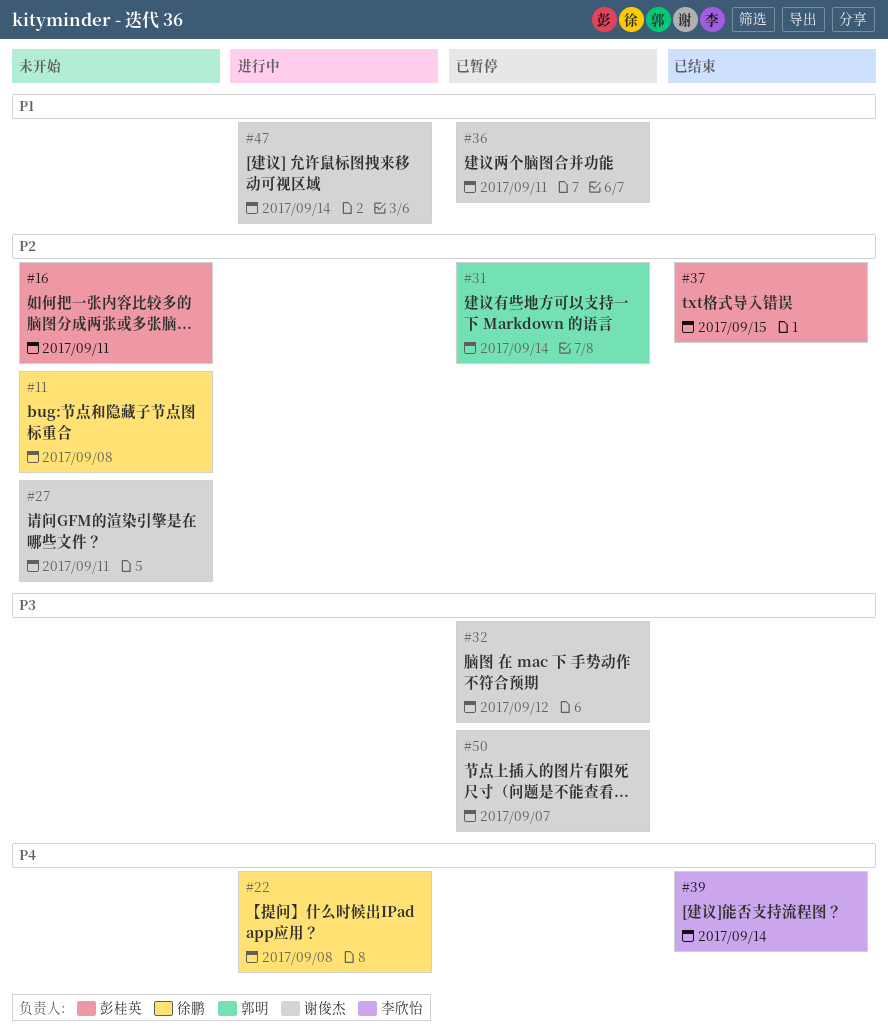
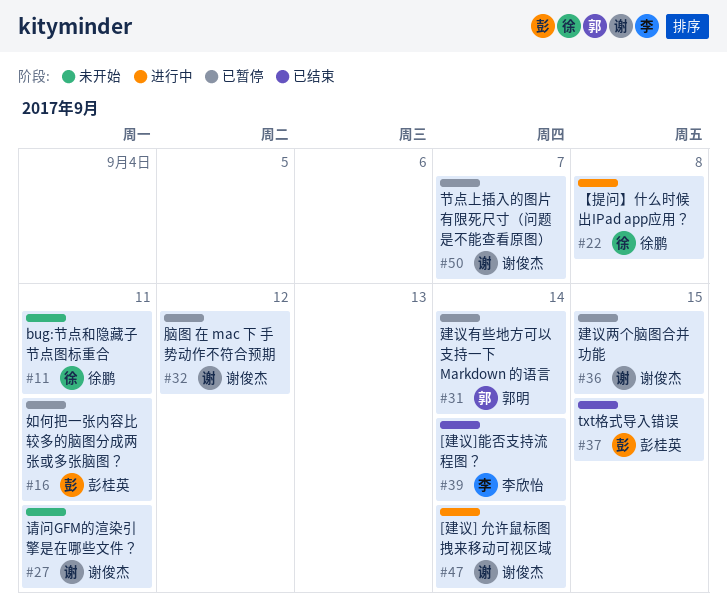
#11, due: Sep 8 -> Sep 11
#16, status: 未开始 -> 已暂停
#36, due: Sep 11 -> Sep 15

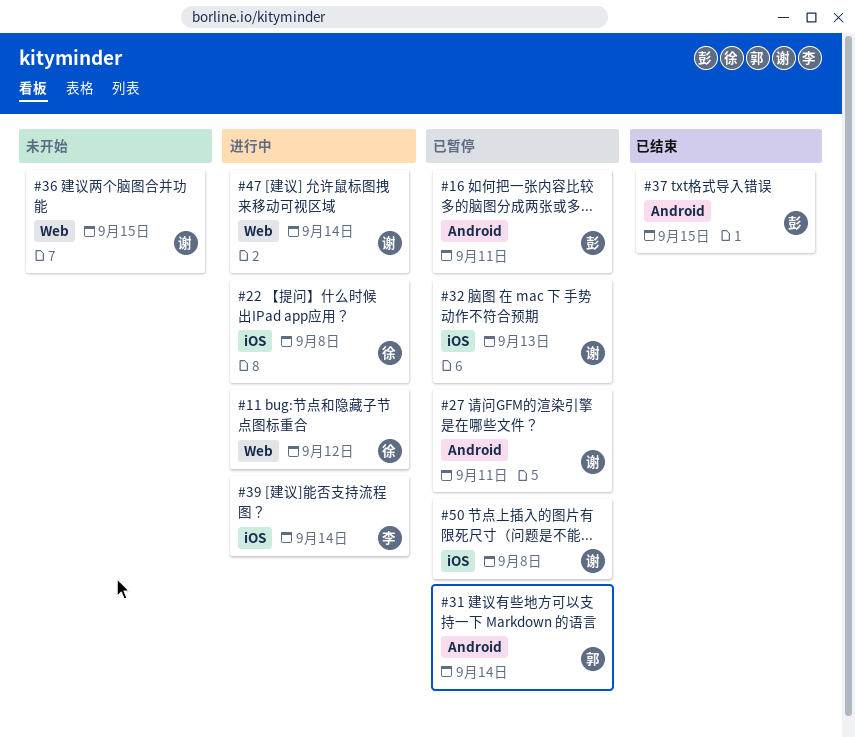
#11, status: 未开始 -> 进行中
#11, due: Sep 11 -> Sep 12
#27, status: 未开始 -> 已暂停
#32, due: Sep 12 -> Sep 13
#36, status: 已暂停 -> 未开始
#39, status: 已结束 -> 进行中
#50, due: Sep 7 -> Sep 8

